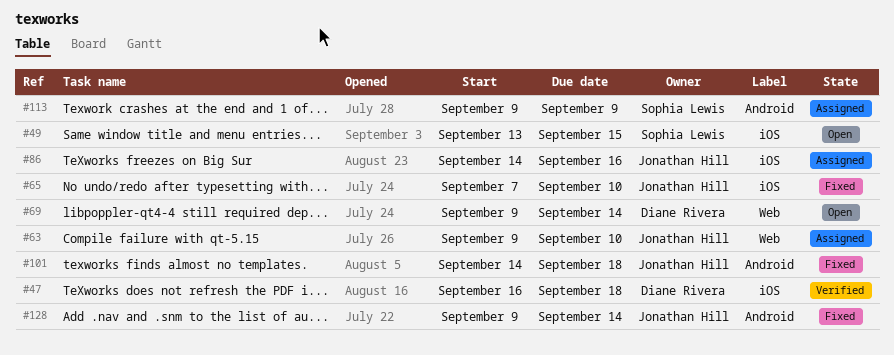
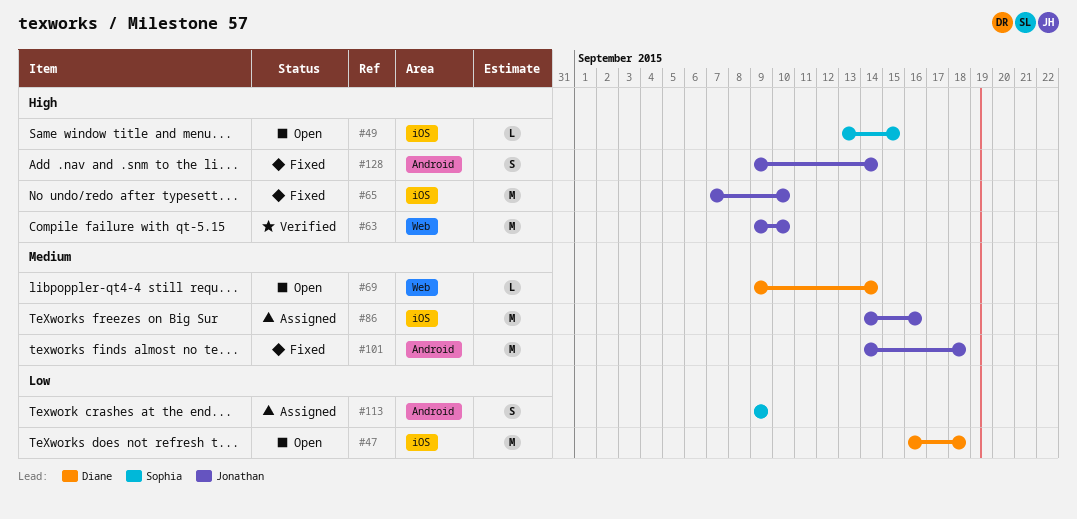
#47, status: Verified -> Open
#63, status: Assigned -> Verified

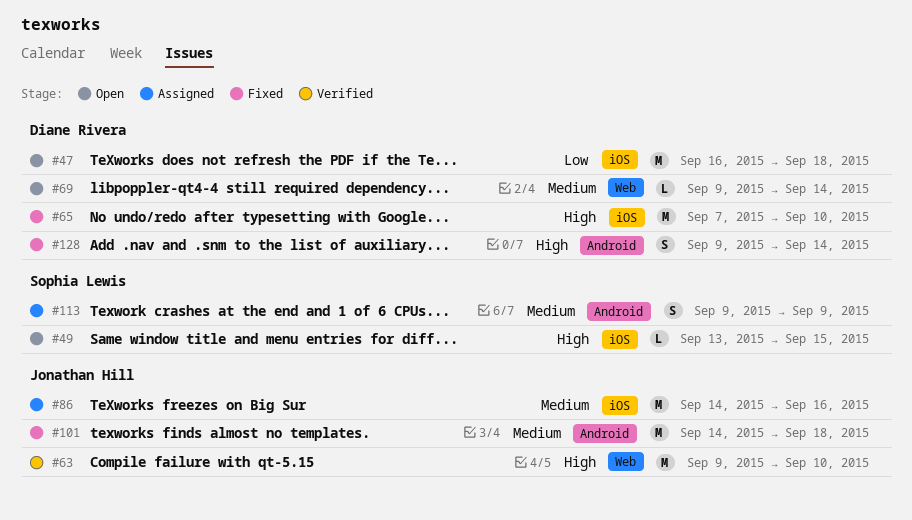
#65, owner: Jonathan Hill -> Diane Rivera
#113, priority: Low -> Medium
#128, owner: Jonathan Hill -> Diane Rivera

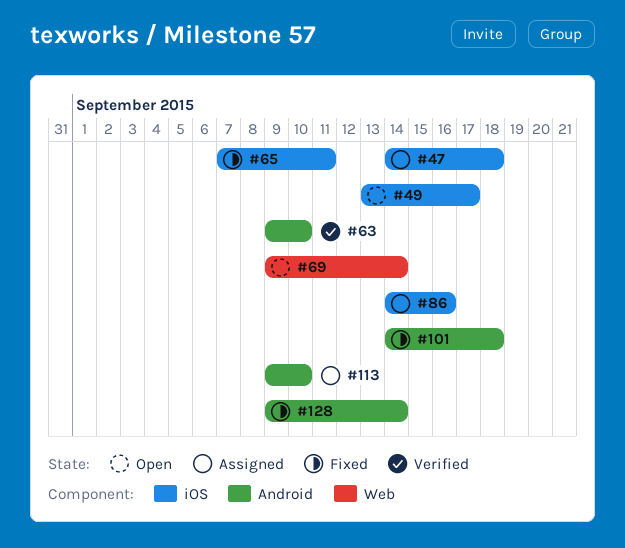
#47, status: Open -> Assigned
#47, start: Sep 16 -> Sep 14
#49, due: Sep 15 -> Sep 17
#63, label: Web -> Android
#65, due: Sep 10 -> Sep 11
#113, due: Sep 9 -> Sep 10

